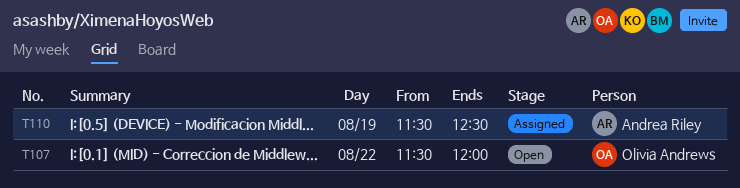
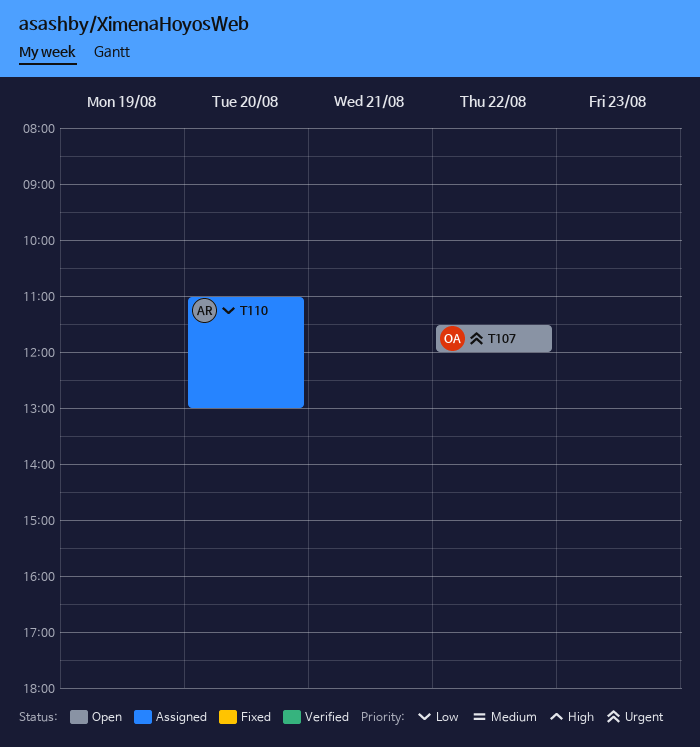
T110, day: Aug 19 -> Aug 20
T110, begins: 11:30 -> 11:00
T110, ends: 12:30 -> 13:00

